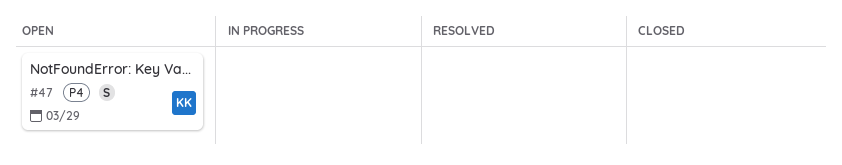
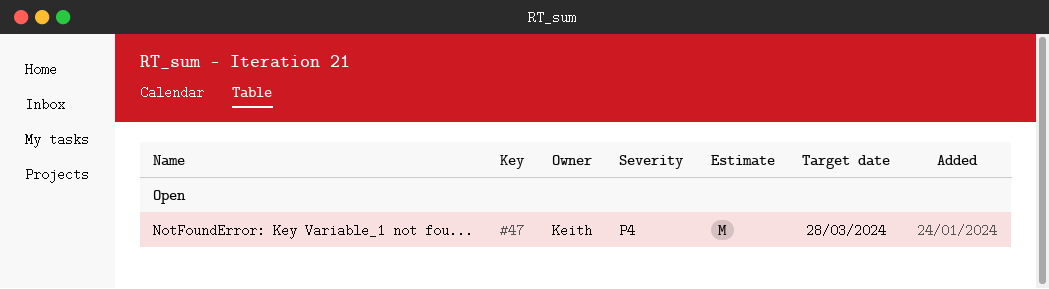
#47, estimate: S -> M
#47, due: Mar 29 -> Mar 28

